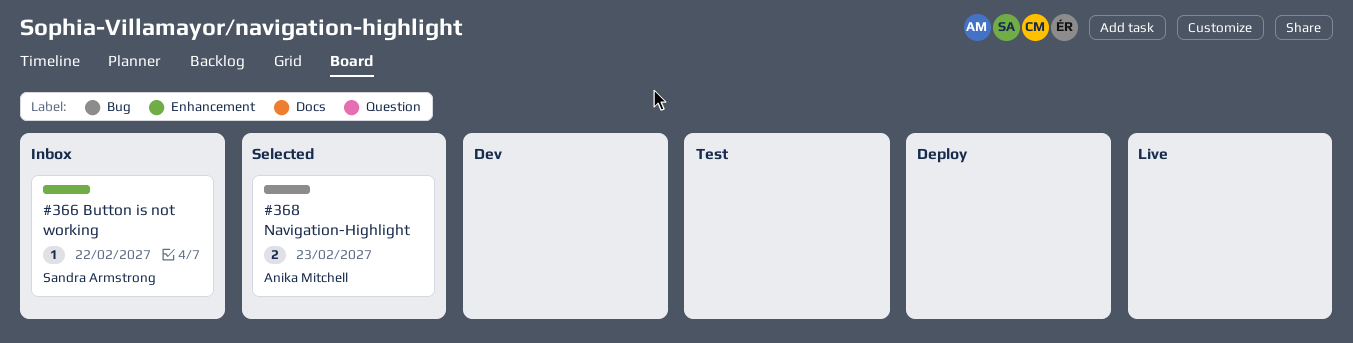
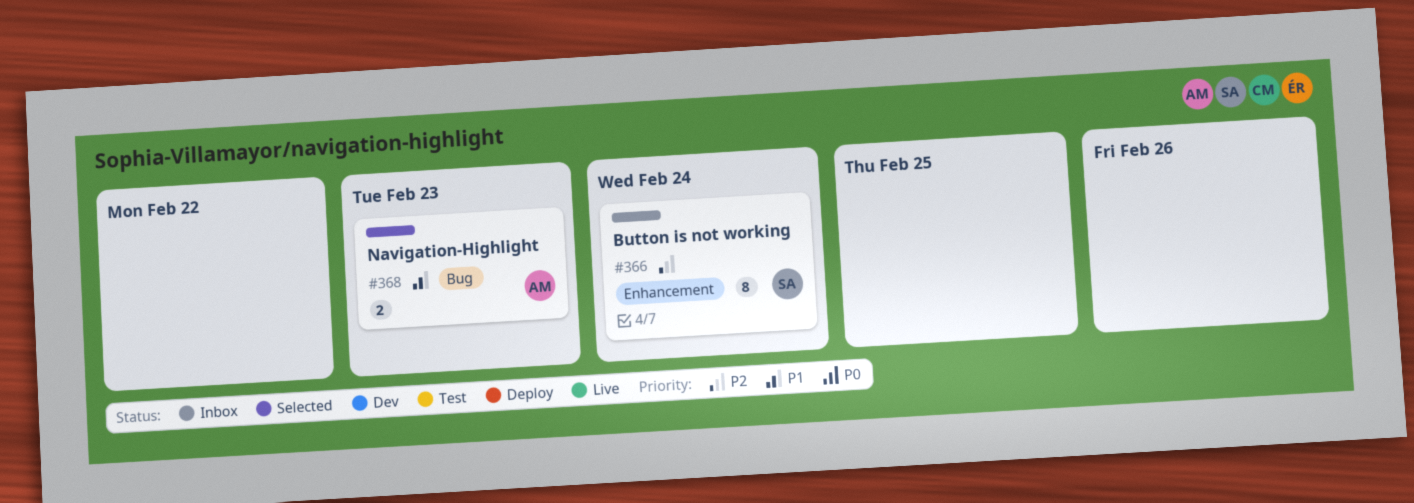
#366, estimate: 1 -> 8
#366, due: Feb 22 -> Feb 24

